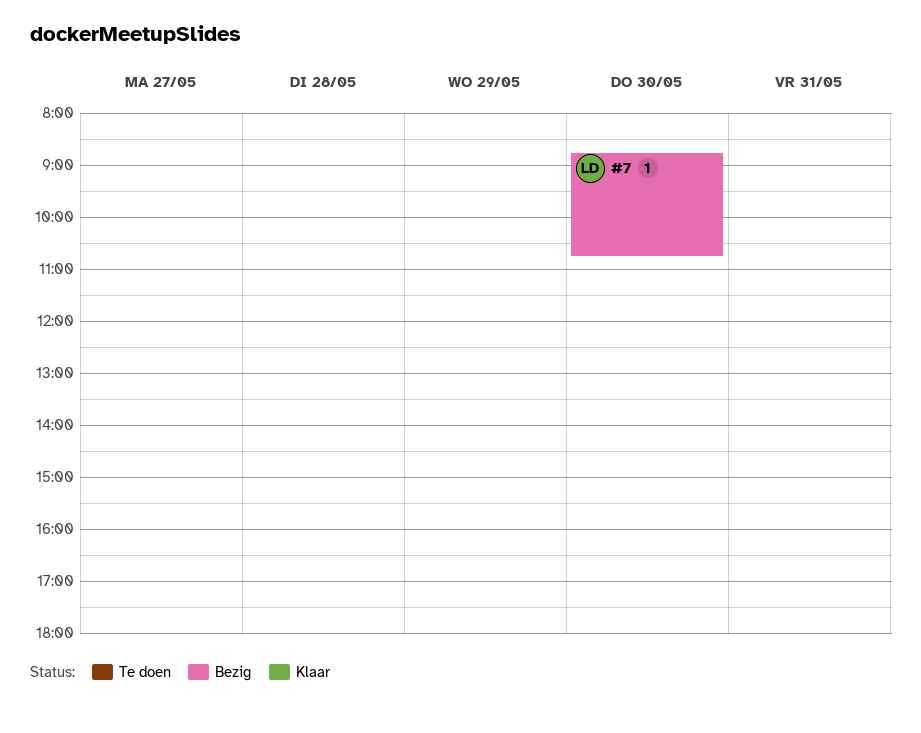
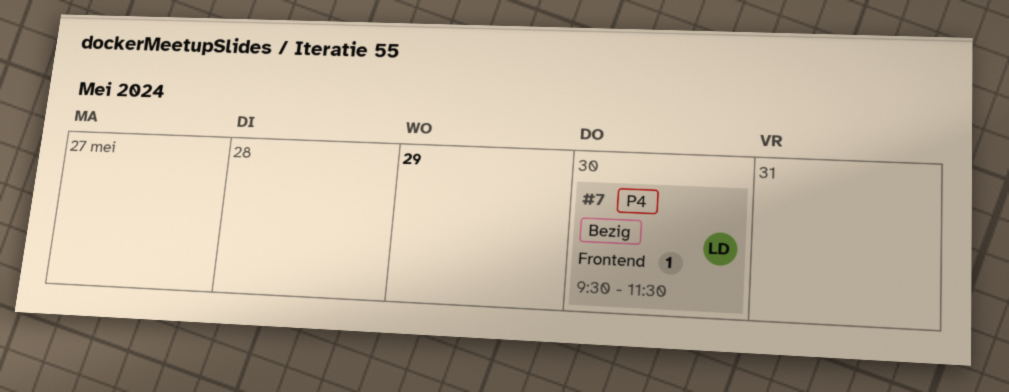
#7, begins: 08:45 -> 09:30
#7, ends: 10:45 -> 11:30

